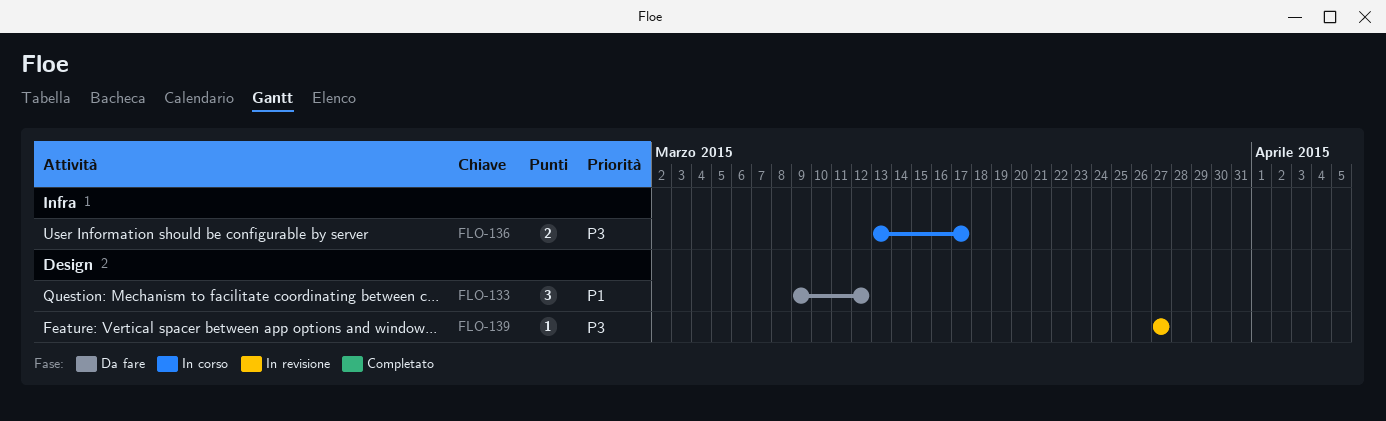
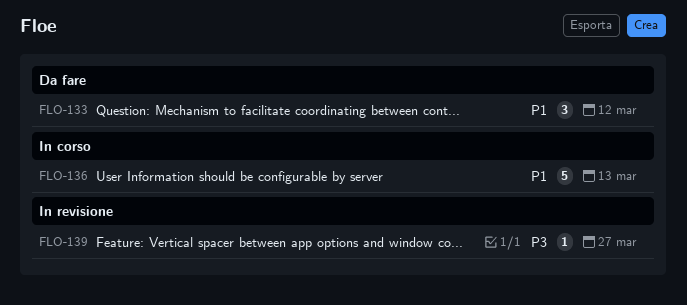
FLO-136, priority: P3 -> P1
FLO-136, estimate: 2 -> 5
FLO-136, due: Mar 17 -> Mar 13

